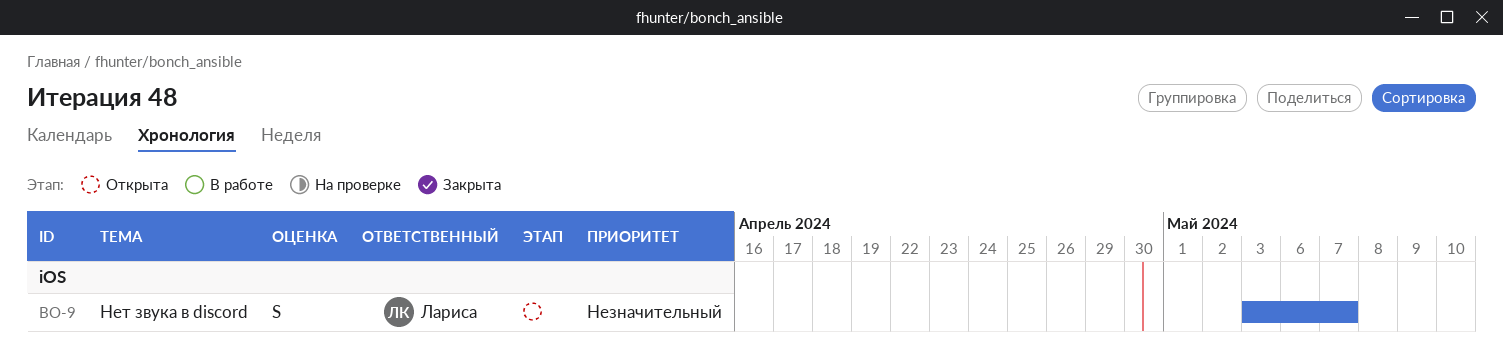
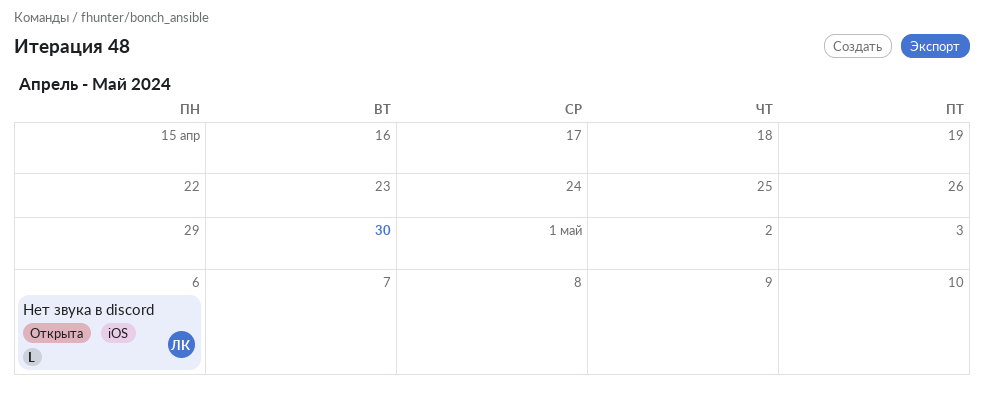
Нет звука в discord, estimate: S -> L
Нет звука в discord, due: May 7 -> May 6

